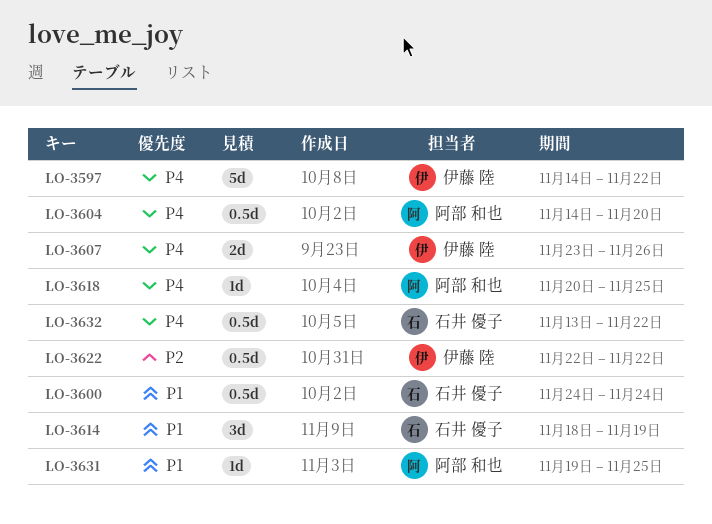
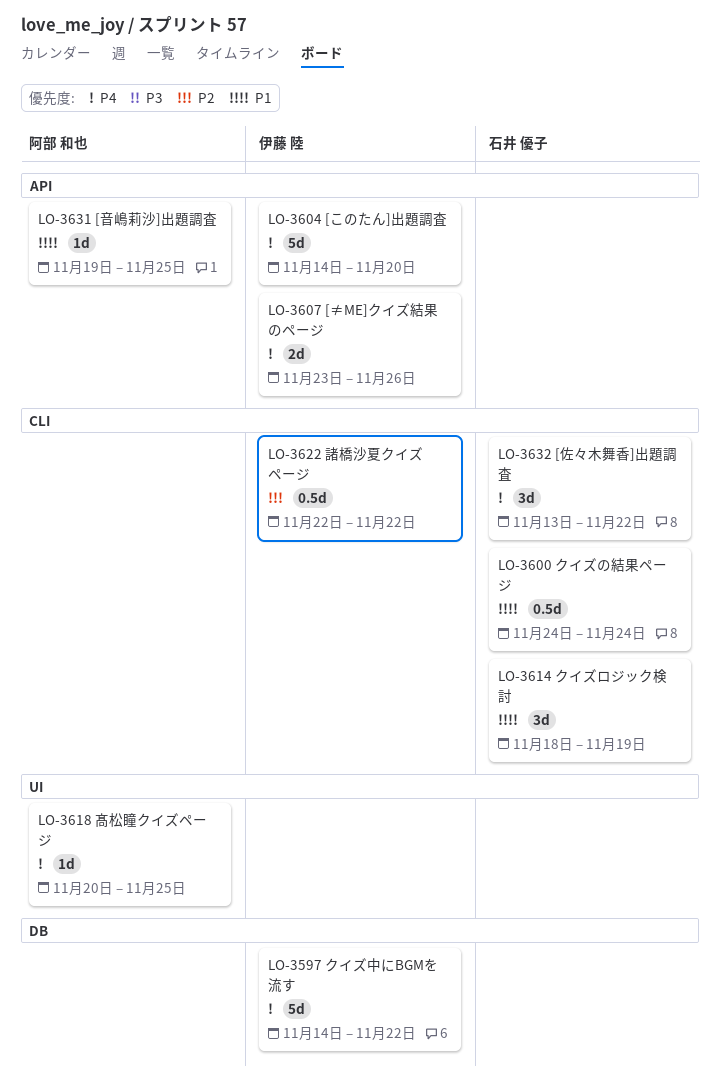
LO-3604, owner: 阿部 和也 -> 伊藤 陸
LO-3604, estimate: 0.5d -> 5d
LO-3632, estimate: 0.5d -> 3d

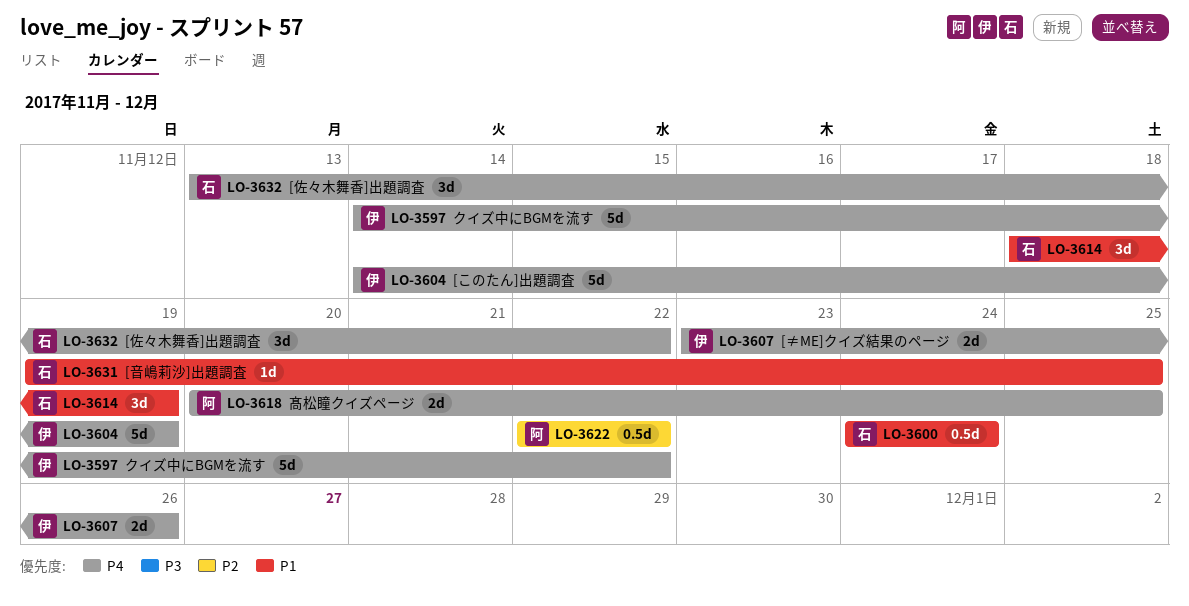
LO-3604, due: Nov 20 -> Nov 19
LO-3618, estimate: 1d -> 2d
LO-3622, owner: 伊藤 陸 -> 阿部 和也
LO-3631, owner: 阿部 和也 -> 石井 優子

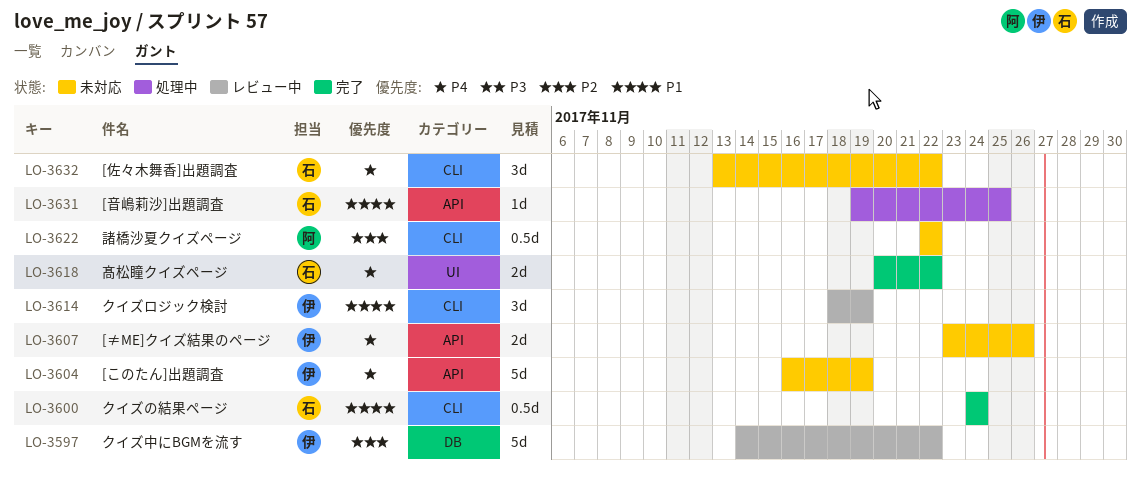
LO-3597, priority: P4 -> P2
LO-3604, start: Nov 14 -> Nov 16
LO-3614, owner: 石 -> 伊
LO-3618, owner: 阿 -> 石
LO-3618, due: Nov 25 -> Nov 22

